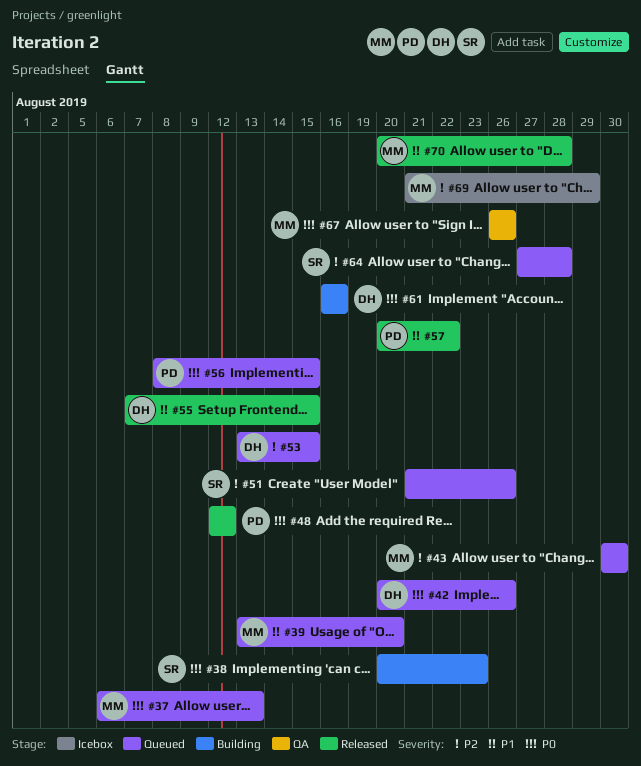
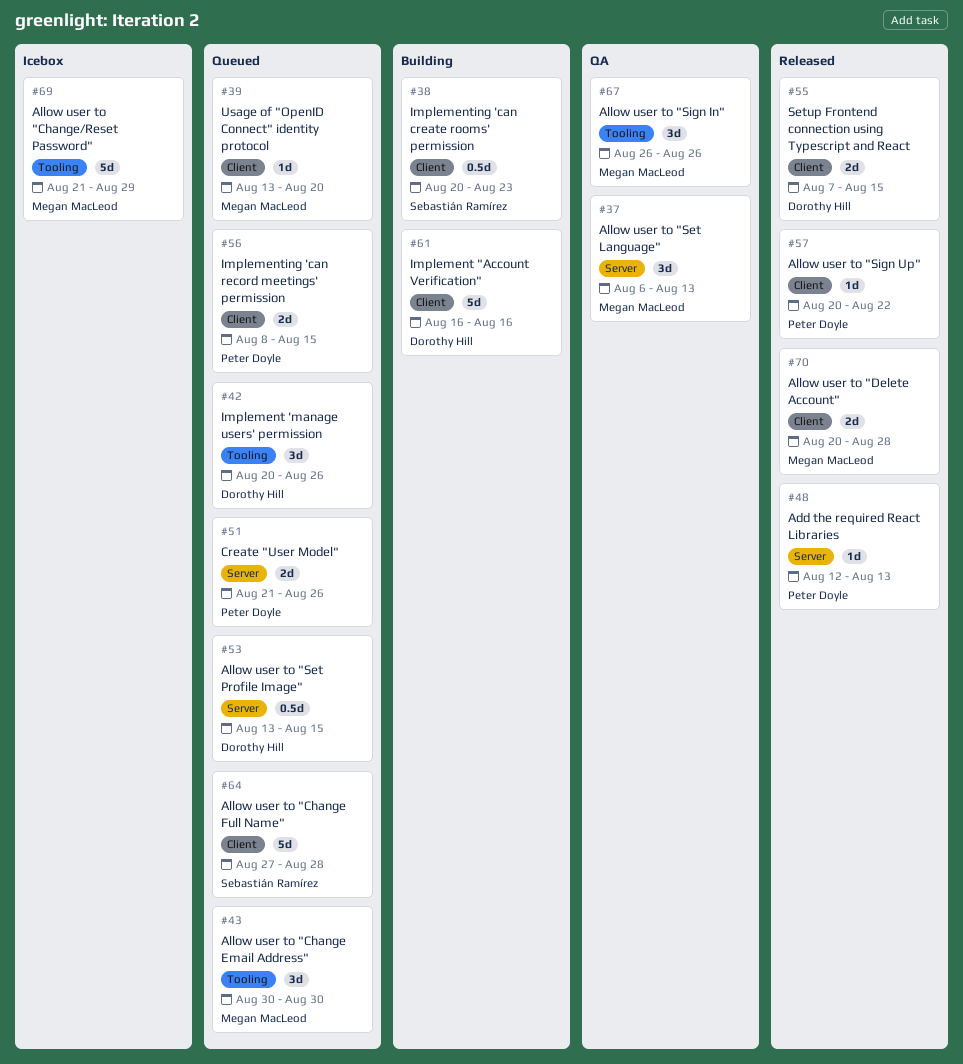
#37, status: Queued -> QA
#48, due: Aug 12 -> Aug 13
#51, owner: Sebastián Ramírez -> Peter Doyle

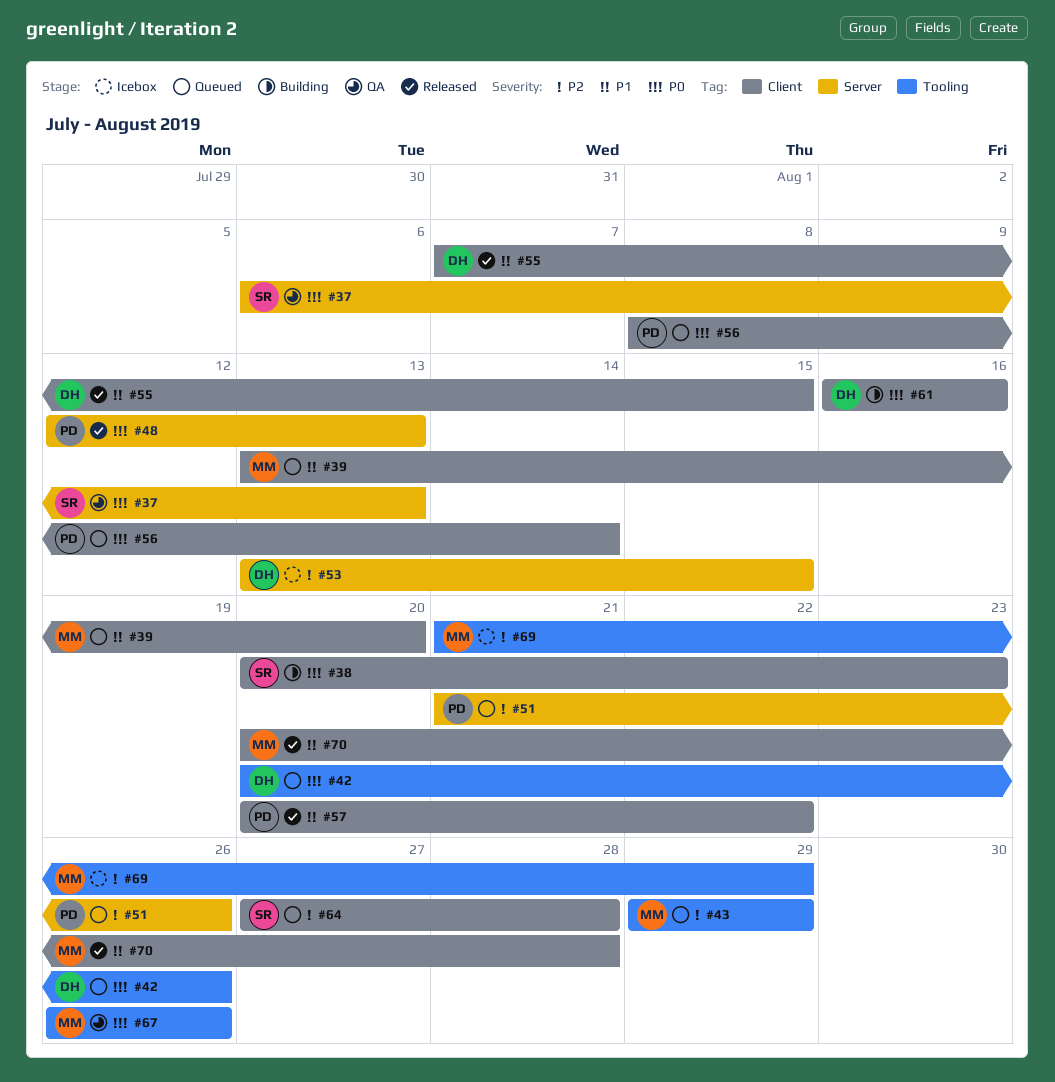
#37, owner: Megan MacLeod -> Sebastián Ramírez
#43, start: Aug 30 -> Aug 29
#43, due: Aug 30 -> Aug 29
#53, status: Queued -> Icebox
#56, due: Aug 15 -> Aug 14

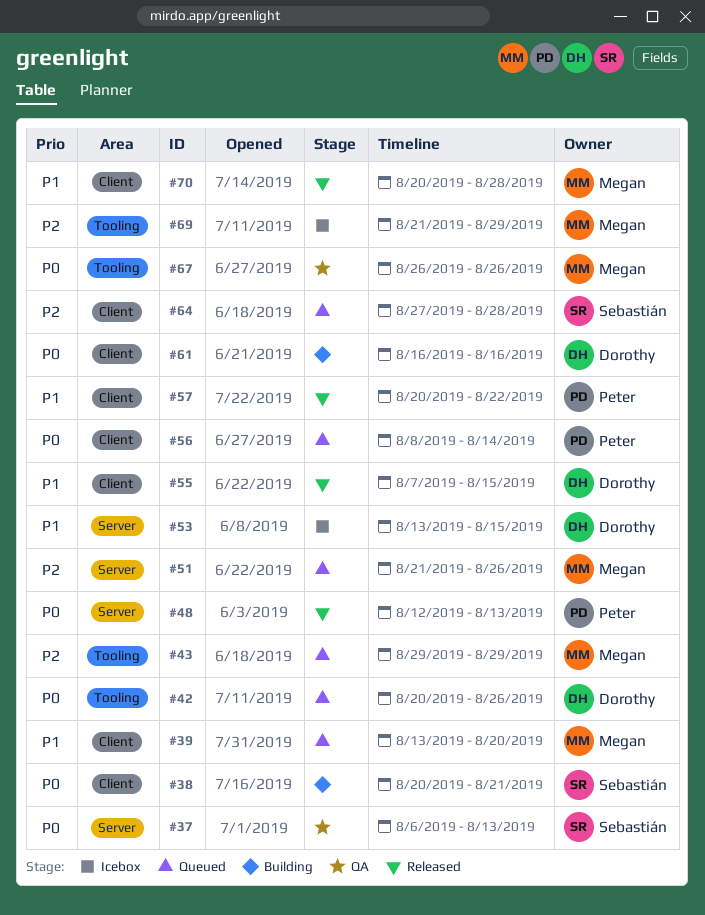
#38, due: Aug 23 -> Aug 21
#51, owner: Peter -> Megan
#53, priority: P2 -> P1

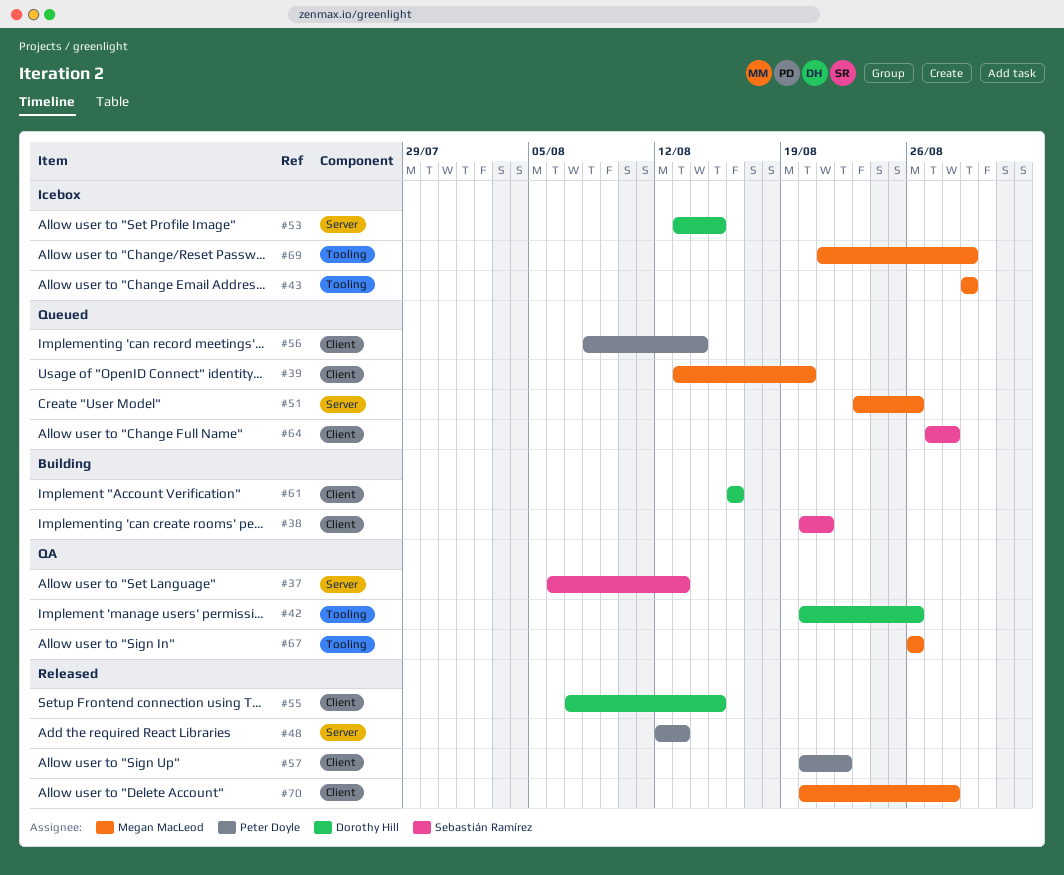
#42, status: Queued -> QA
#43, status: Queued -> Icebox
#51, start: Aug 21 -> Aug 23

